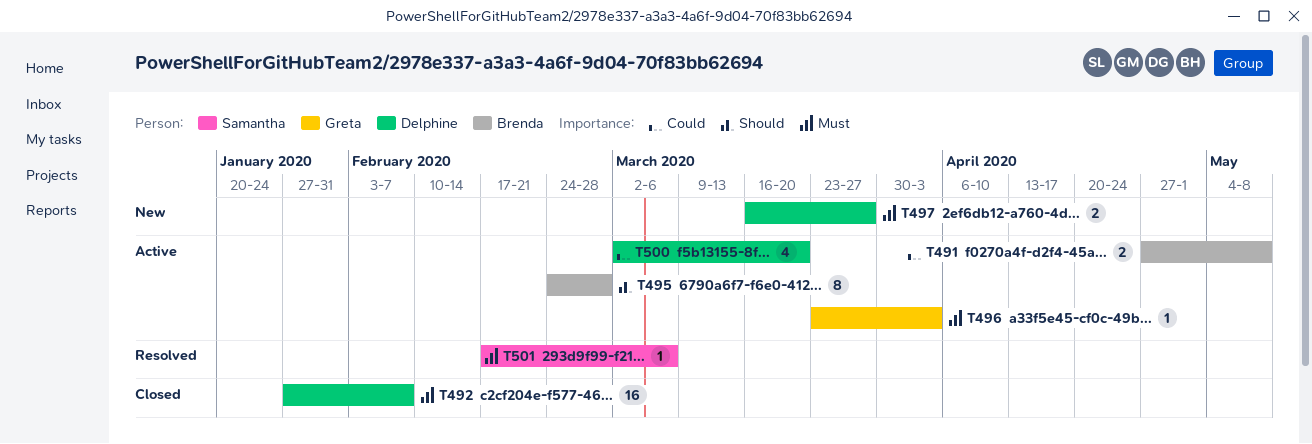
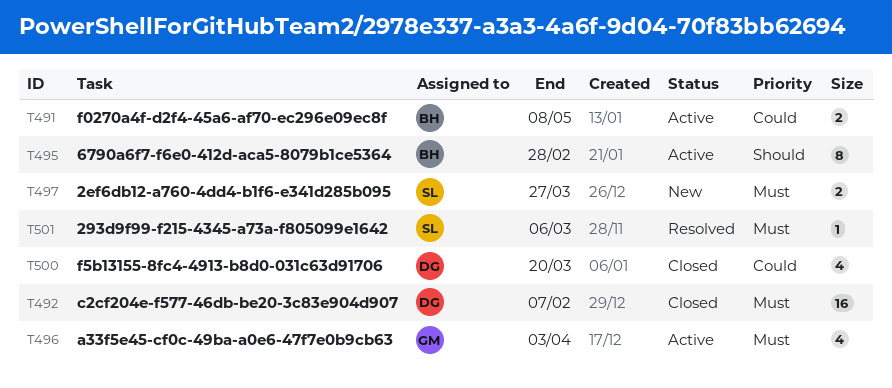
T496, estimate: 1 -> 4
T497, owner: Delphine -> Samantha
T500, status: Active -> Closed

